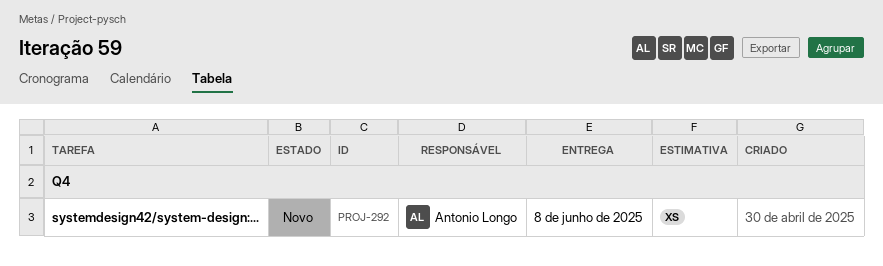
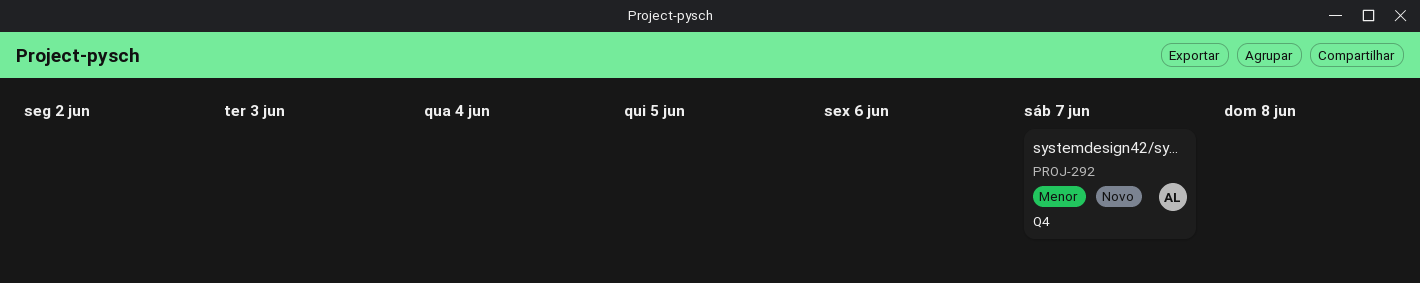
PROJ-292, due: Jun 8 -> Jun 7

